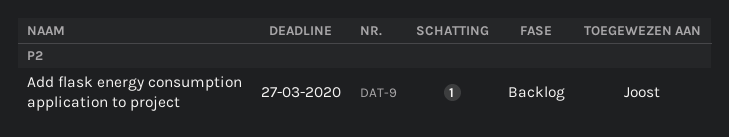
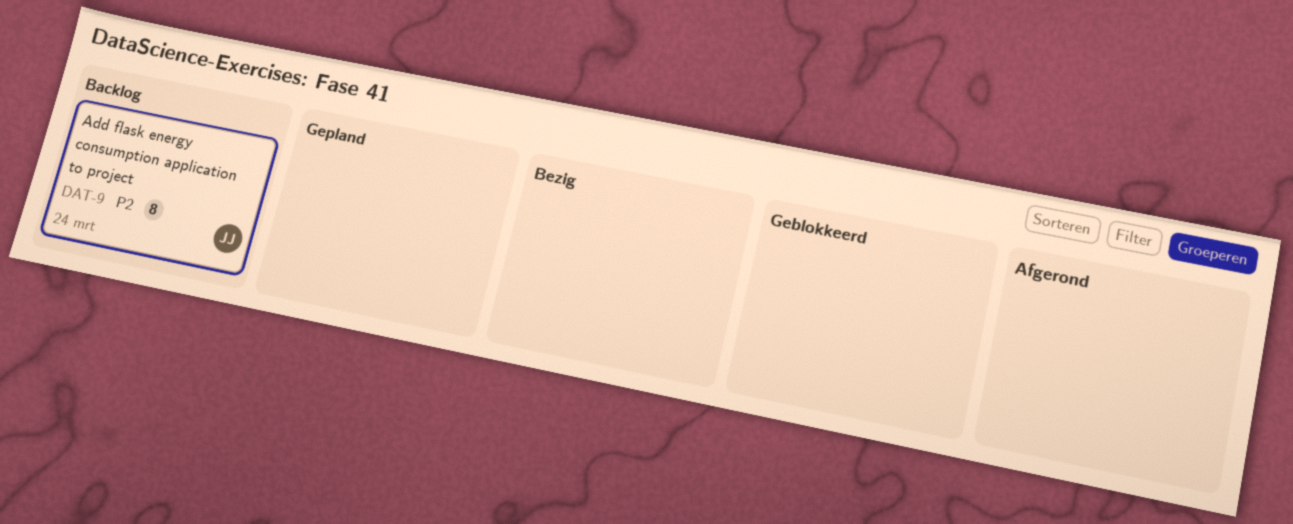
DAT-9, estimate: 1 -> 8
DAT-9, due: Mar 27 -> Mar 24

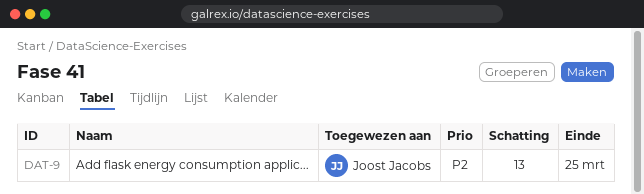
DAT-9, estimate: 8 -> 13
DAT-9, due: Mar 24 -> Mar 25

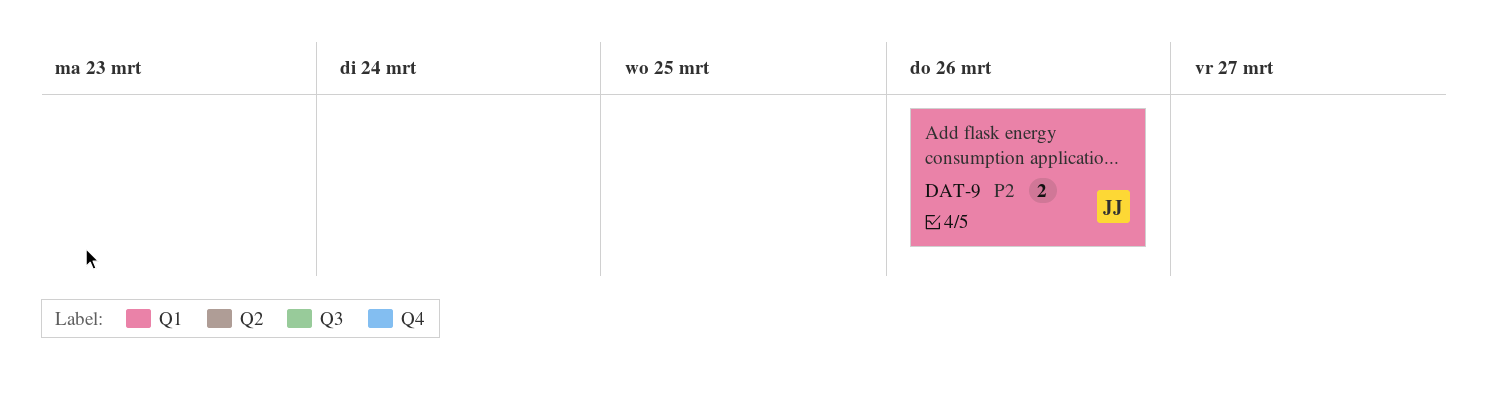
DAT-9, estimate: 13 -> 2
DAT-9, due: Mar 25 -> Mar 26

